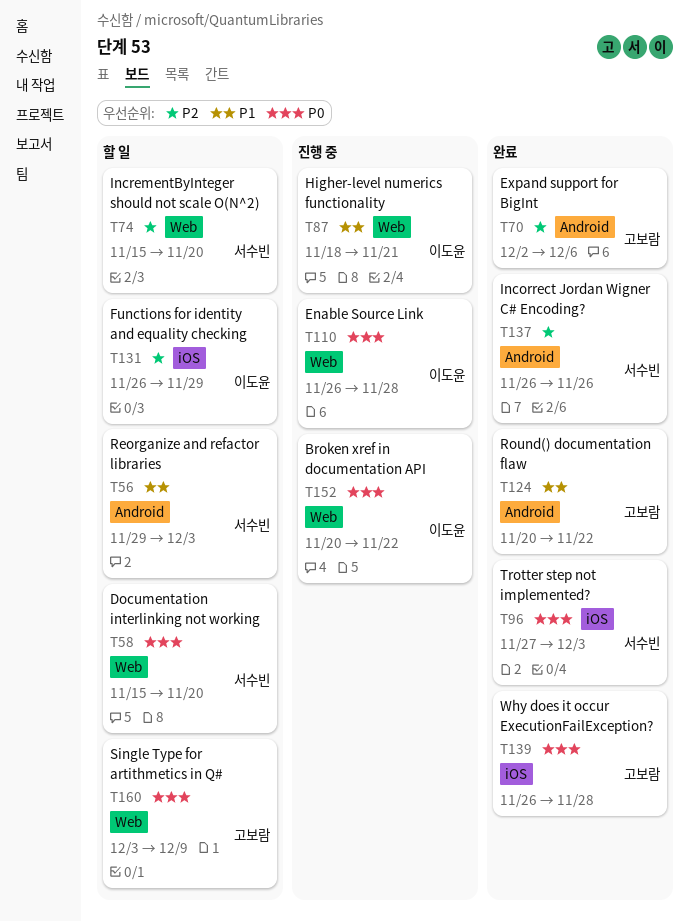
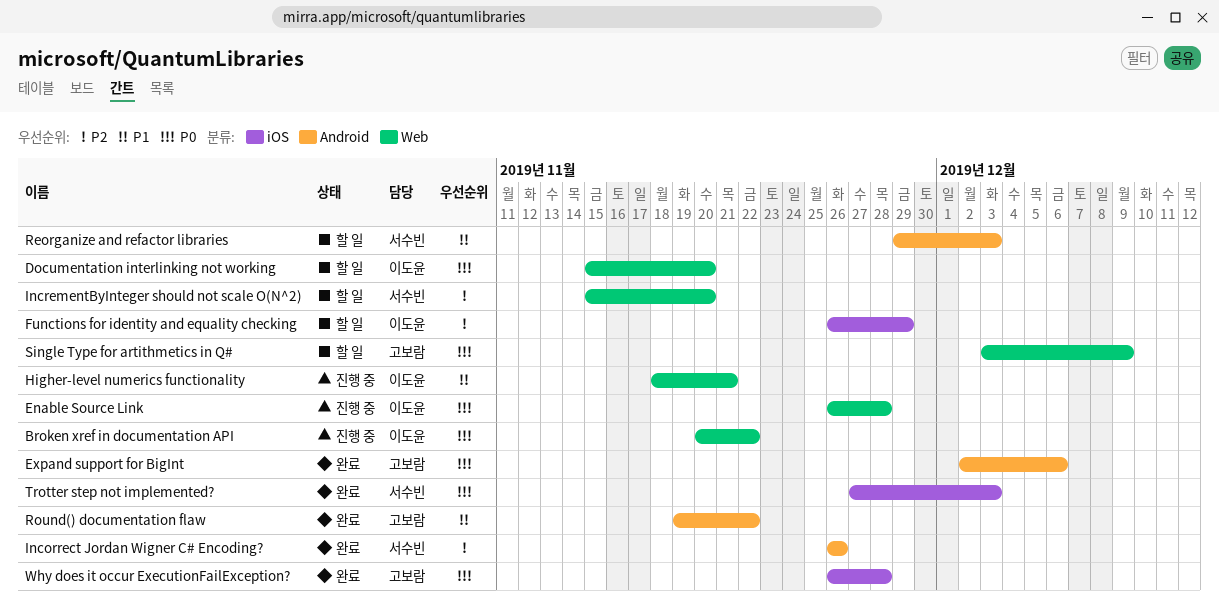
Documentation interlinking not working, owner: 서수빈 -> 이도윤
Expand support for BigInt, priority: P2 -> P0
Round() documentation flaw, start: Nov 20 -> Nov 19

